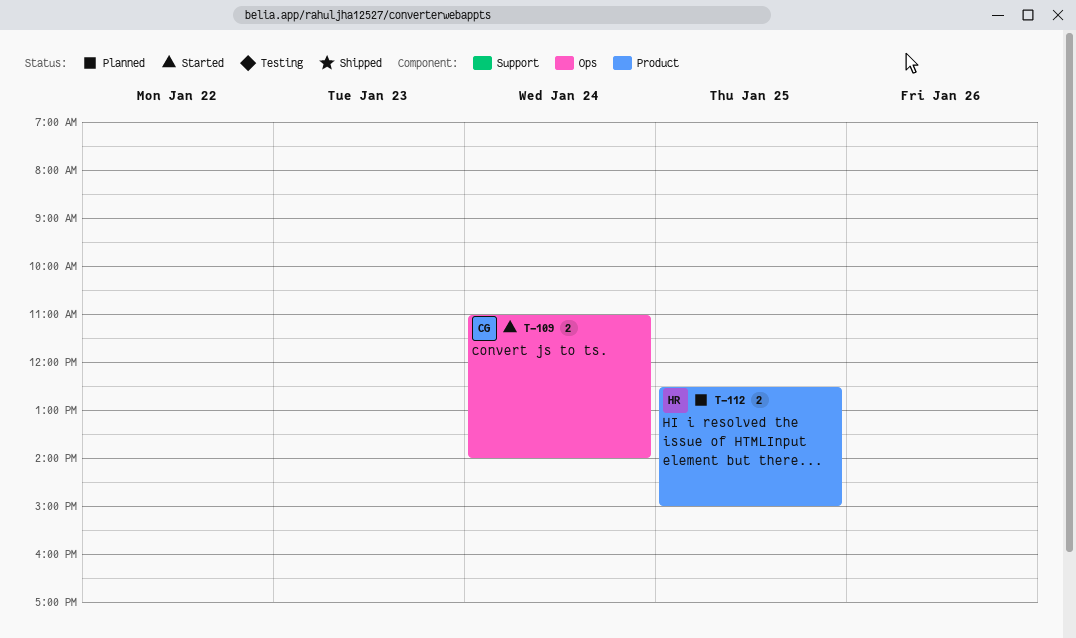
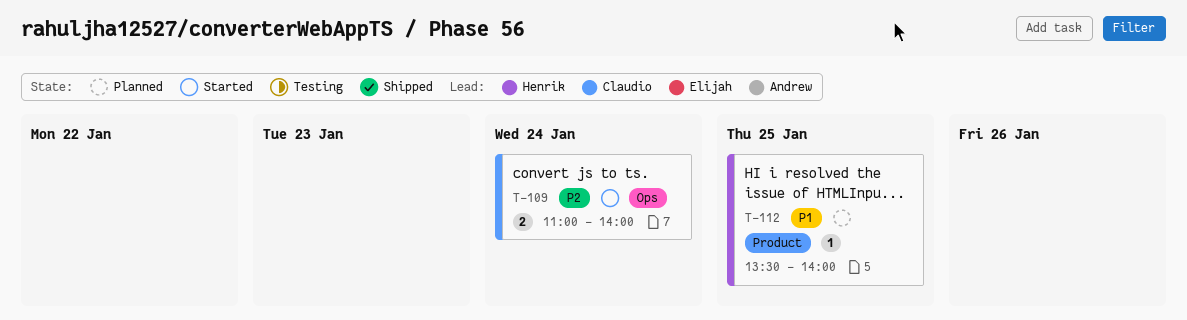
T-112, estimate: 2 -> 1
T-112, begins: 12:30 -> 13:30
T-112, ends: 15:00 -> 14:00

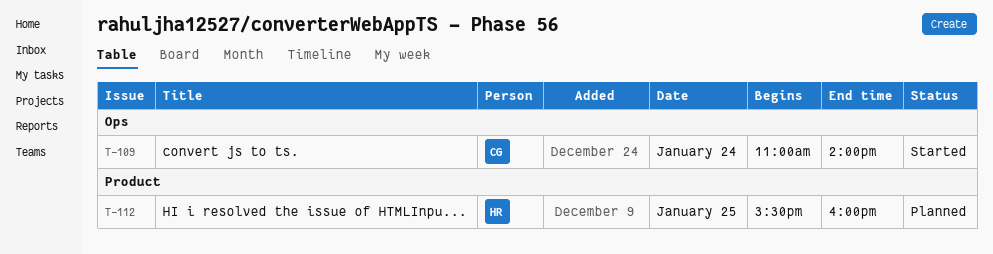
T-112, begins: 13:30 -> 15:30
T-112, ends: 14:00 -> 16:00

